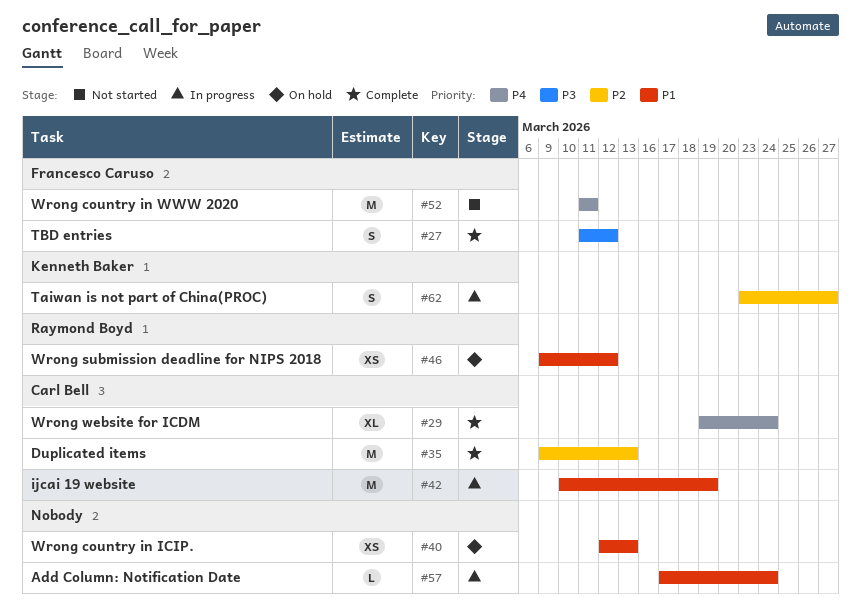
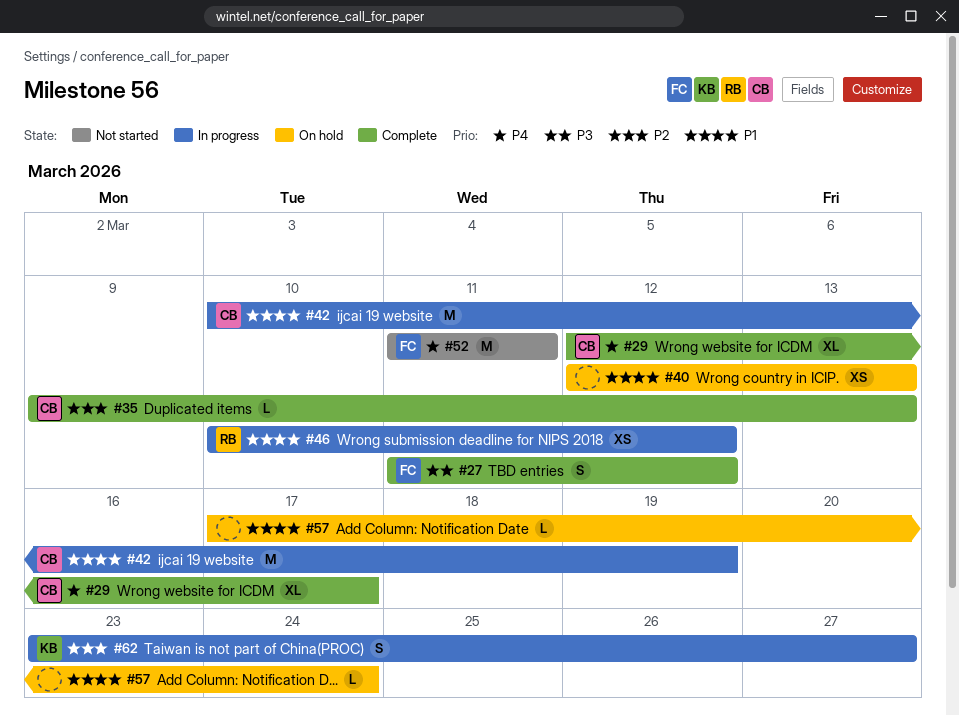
#29, start: Mar 19 -> Mar 12
#29, due: Mar 24 -> Mar 17
#35, estimate: M -> L
#46, status: On hold -> In progress
#46, start: Mar 9 -> Mar 10
#57, status: In progress -> On hold

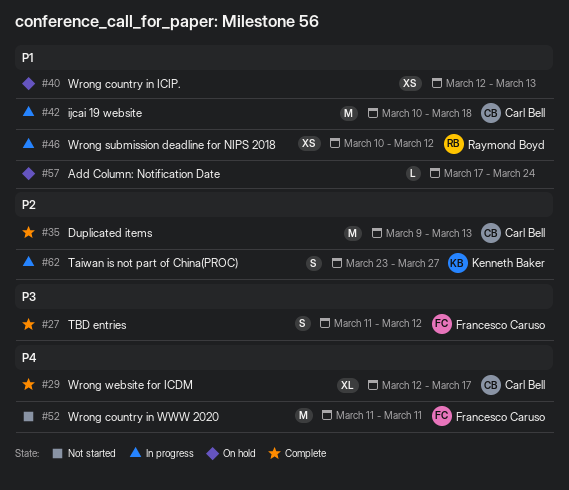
#35, estimate: L -> M
#42, due: Mar 19 -> Mar 18

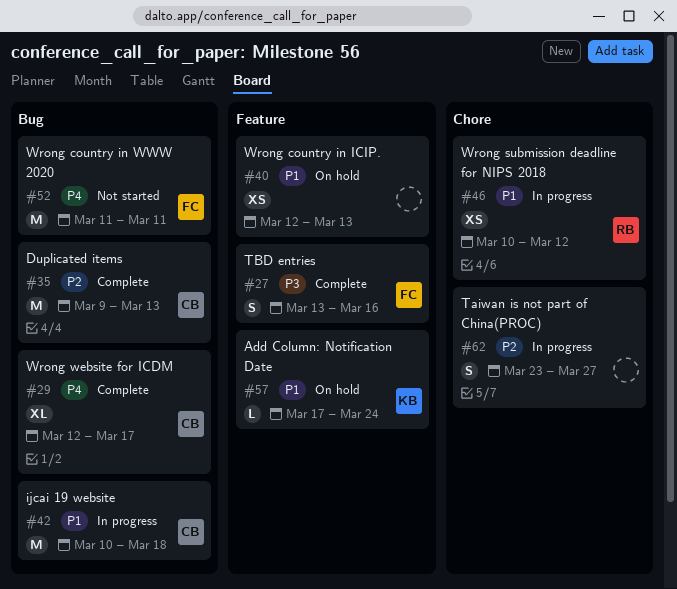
#27, start: Mar 11 -> Mar 13
#27, due: Mar 12 -> Mar 16
#57, owner: none -> Kenneth Baker
#62, owner: Kenneth Baker -> none

